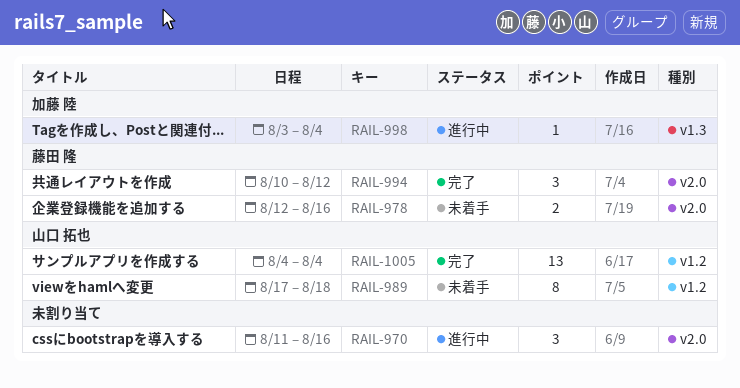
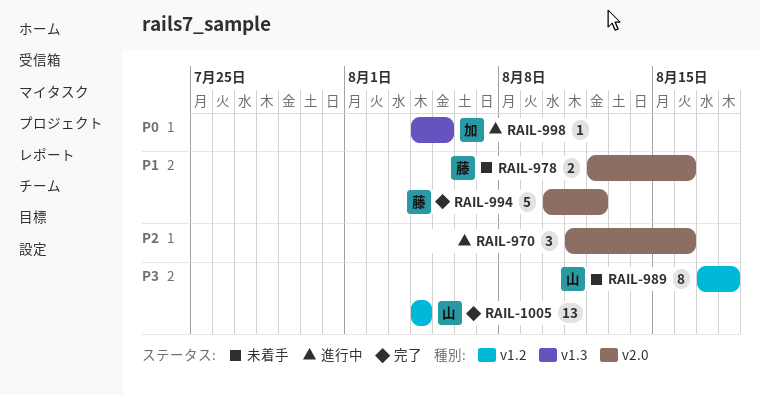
RAIL-994, estimate: 3 -> 5
RAIL-998, start: Aug 3 -> Aug 4
RAIL-998, due: Aug 4 -> Aug 5

